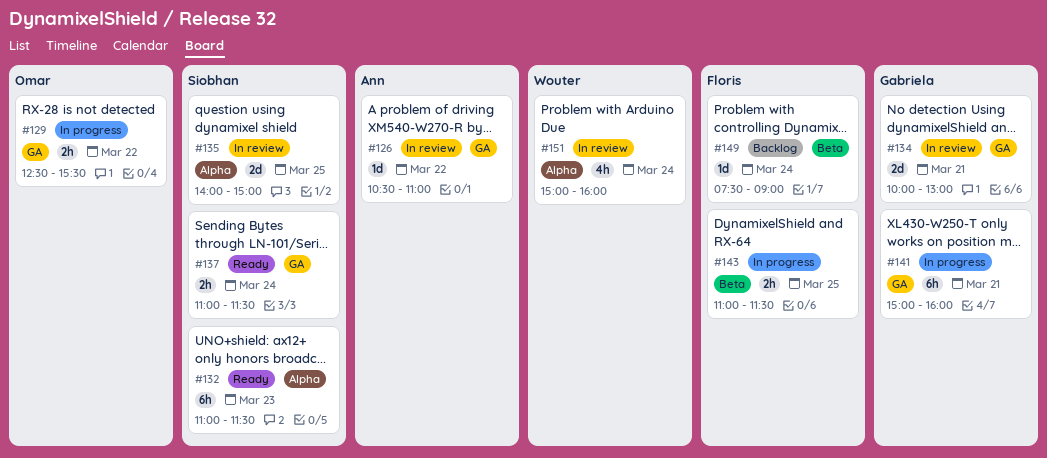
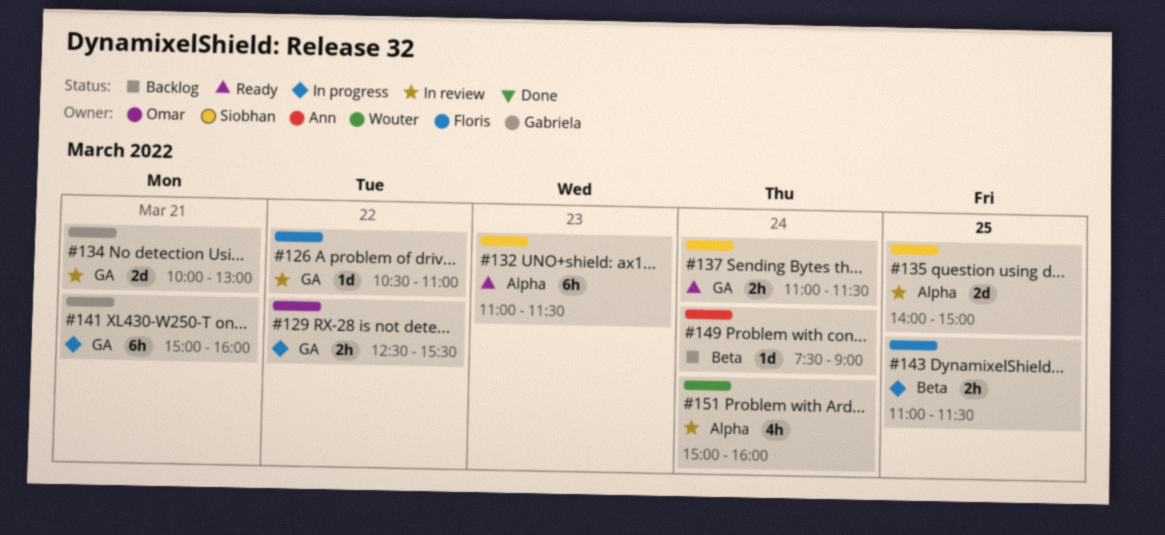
#126, owner: Ann -> Floris
#149, owner: Floris -> Ann

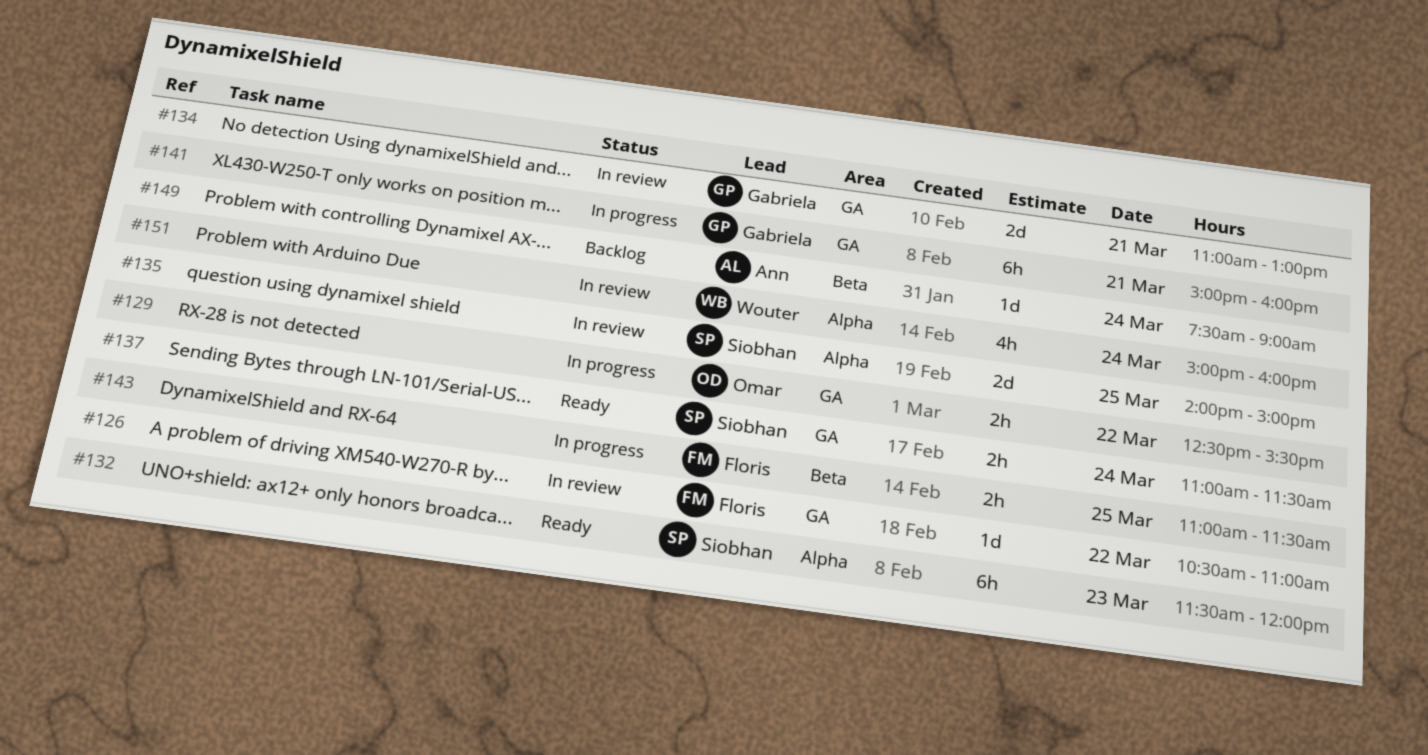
#132, begins: 11:00 -> 11:30
#132, ends: 11:30 -> 12:00
#134, begins: 10:00 -> 11:00

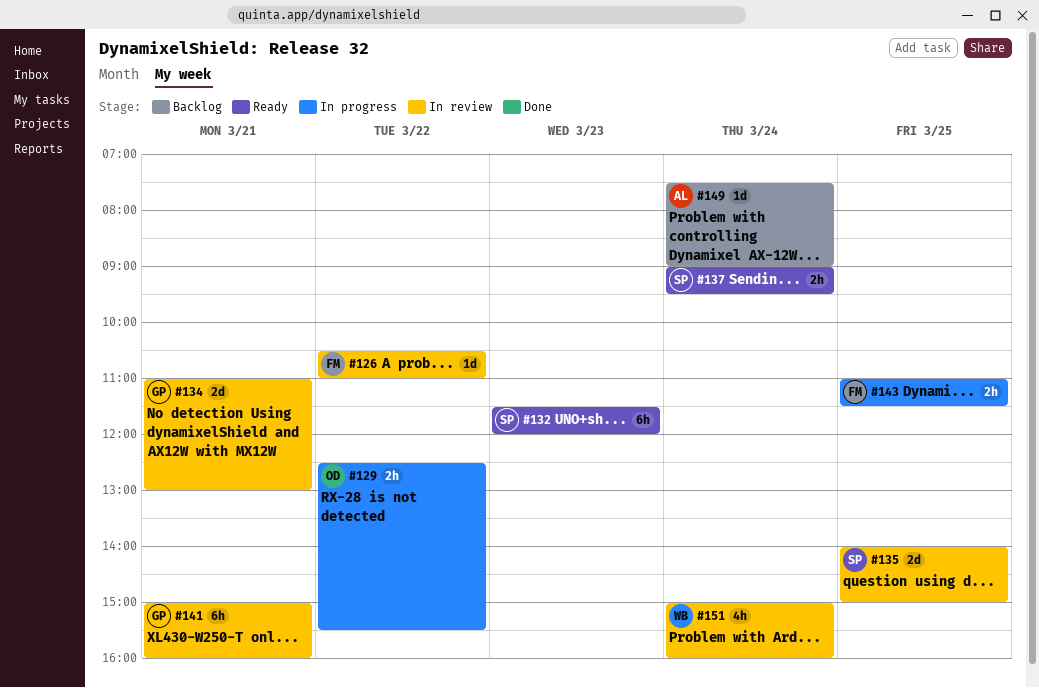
#137, begins: 11:00 -> 09:00
#137, ends: 11:30 -> 09:30
#141, status: In progress -> In review

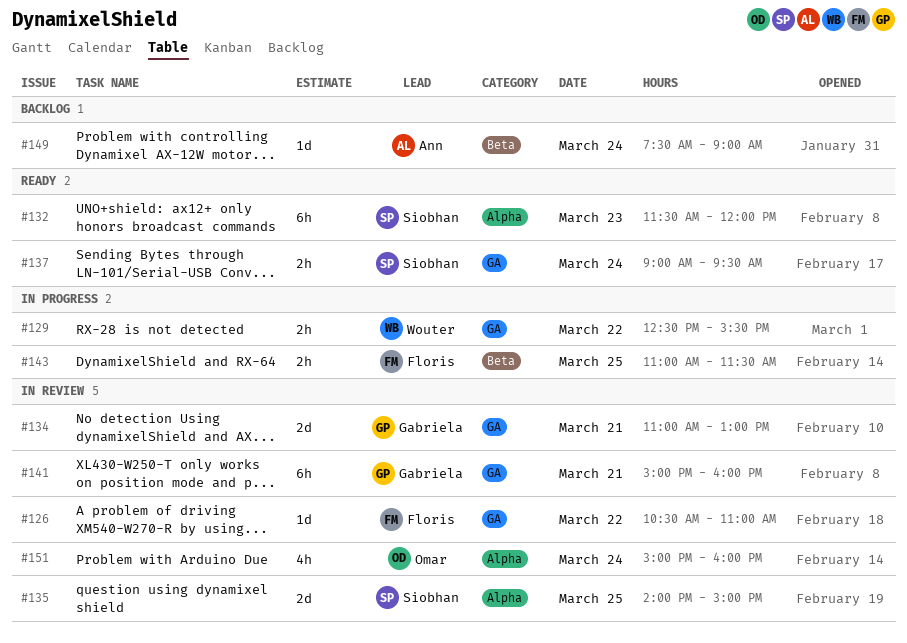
#129, owner: Omar -> Wouter
#151, owner: Wouter -> Omar

